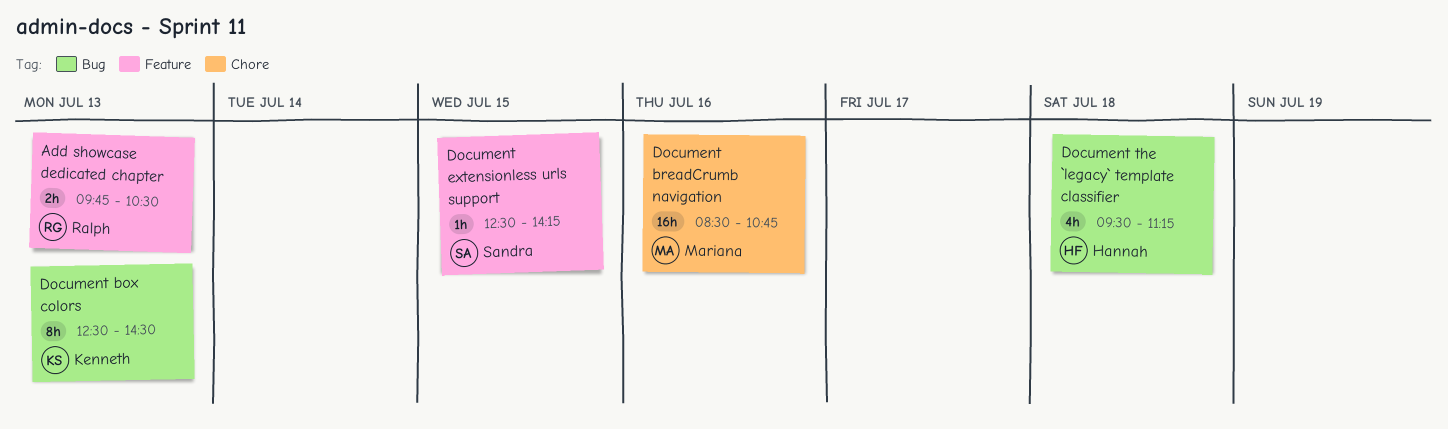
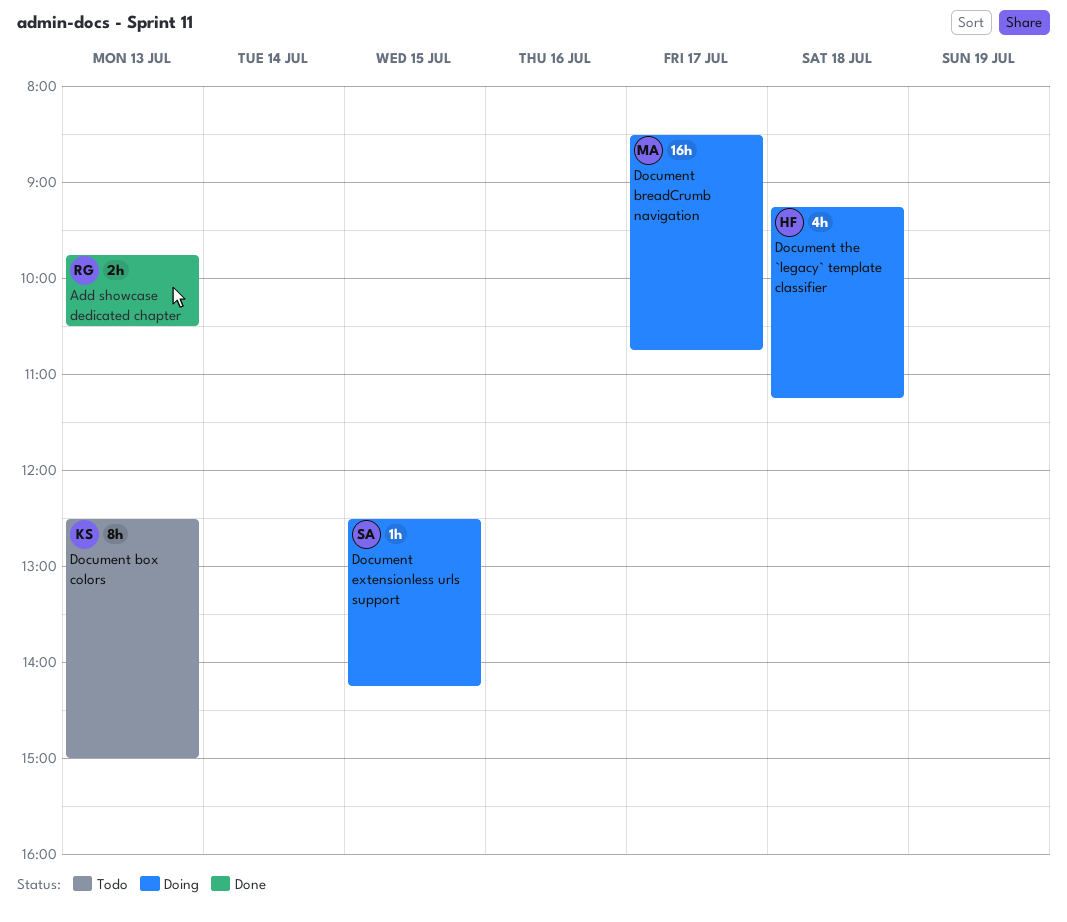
Document box colors, ends: 14:30 -> 15:00
Document breadCrumb navigation, day: Jul 16 -> Jul 17
Document the `legacy` template classifier, begins: 09:30 -> 09:15

